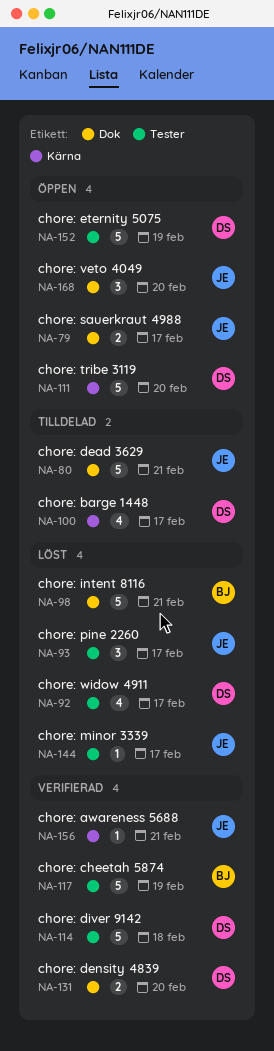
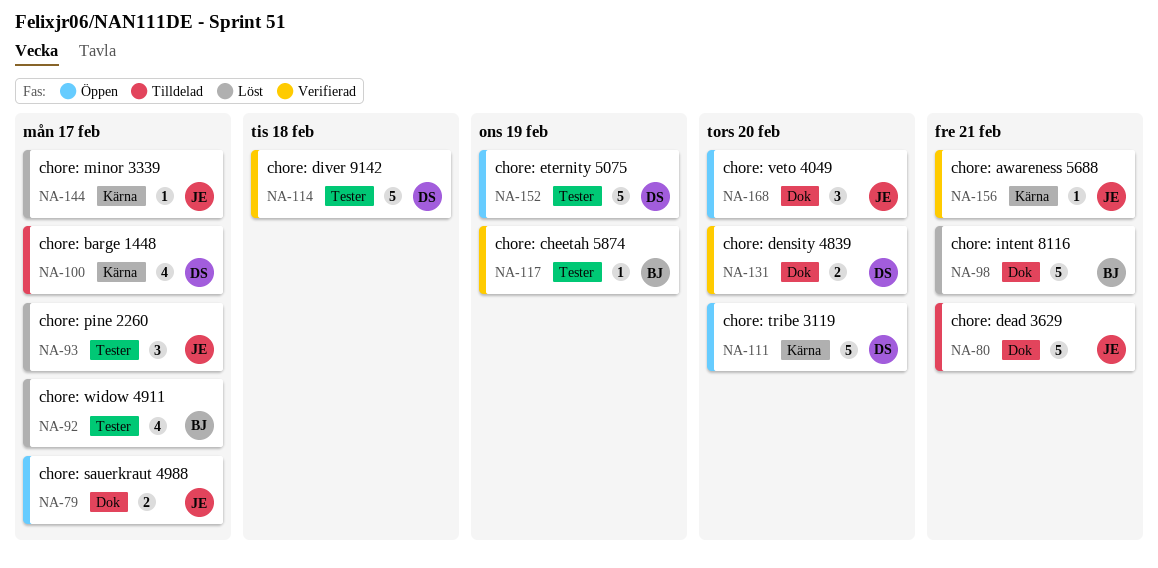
NA-92, owner: DS -> BJ
NA-117, estimate: 5 -> 1
NA-144, label: Tester -> Kärna

